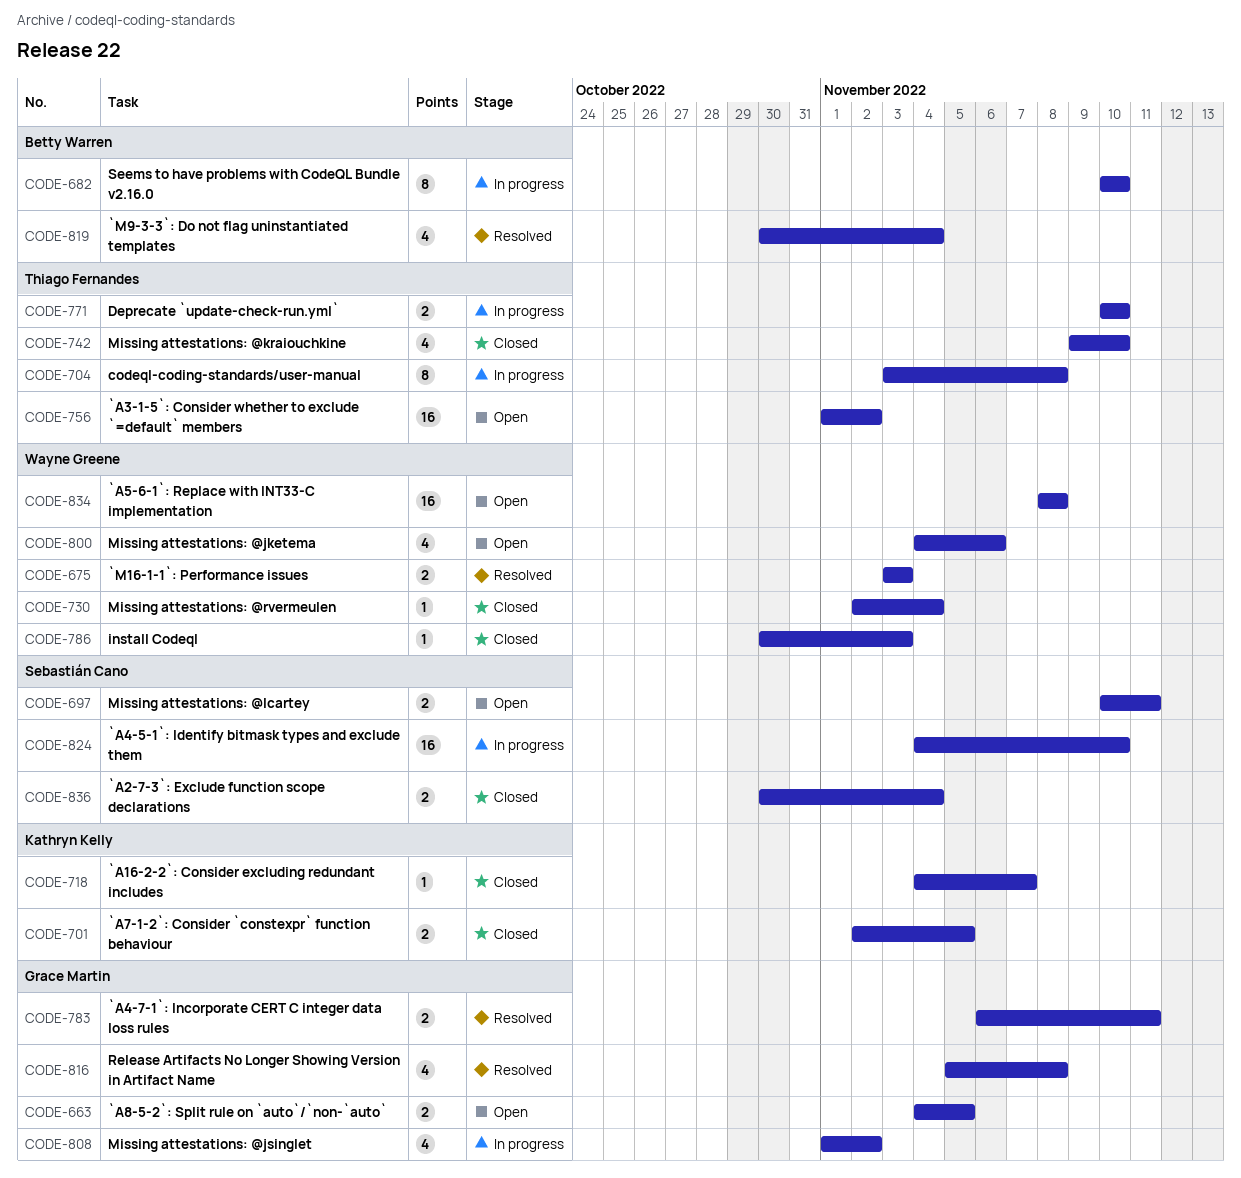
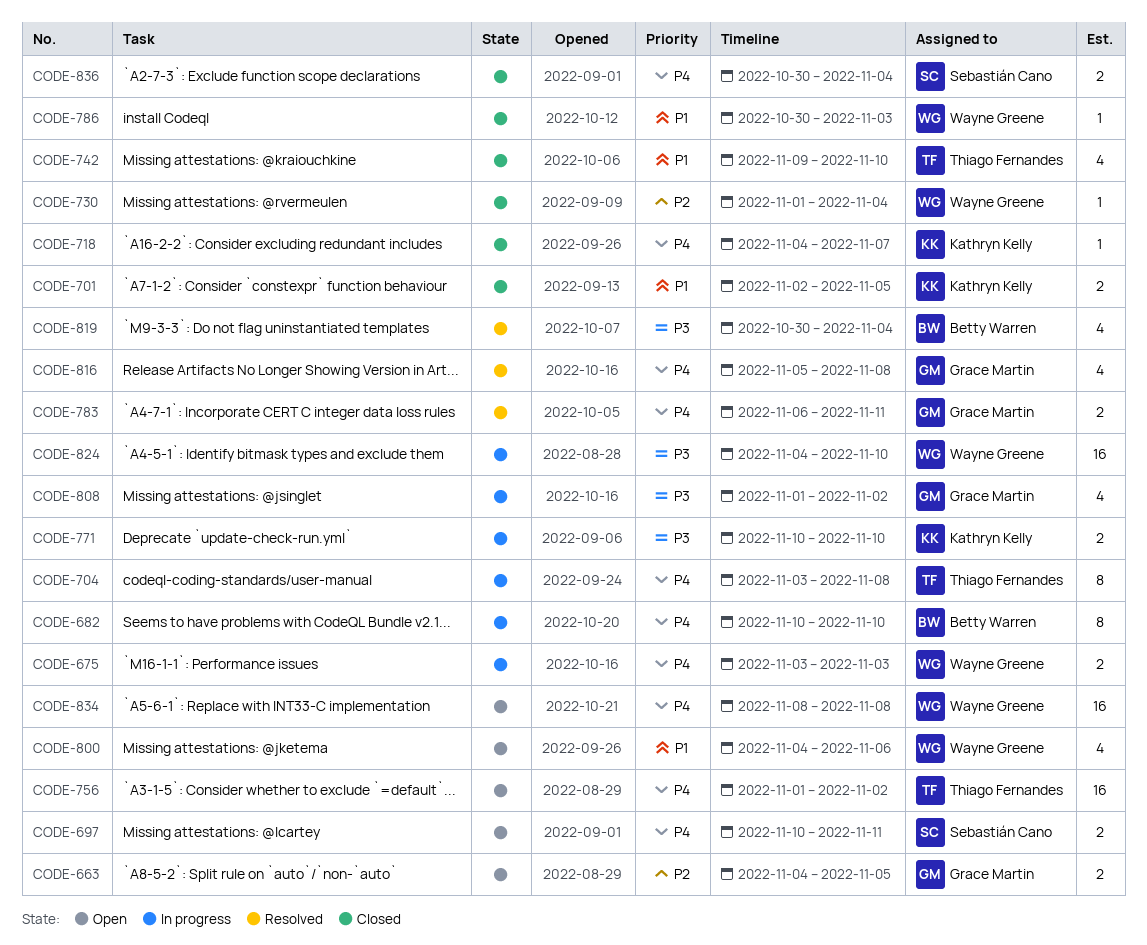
CODE-675, status: Resolved -> In progress
CODE-730, start: Nov 2 -> Nov 1
CODE-771, owner: Thiago Fernandes -> Kathryn Kelly
CODE-824, owner: Sebastián Cano -> Wayne Greene

